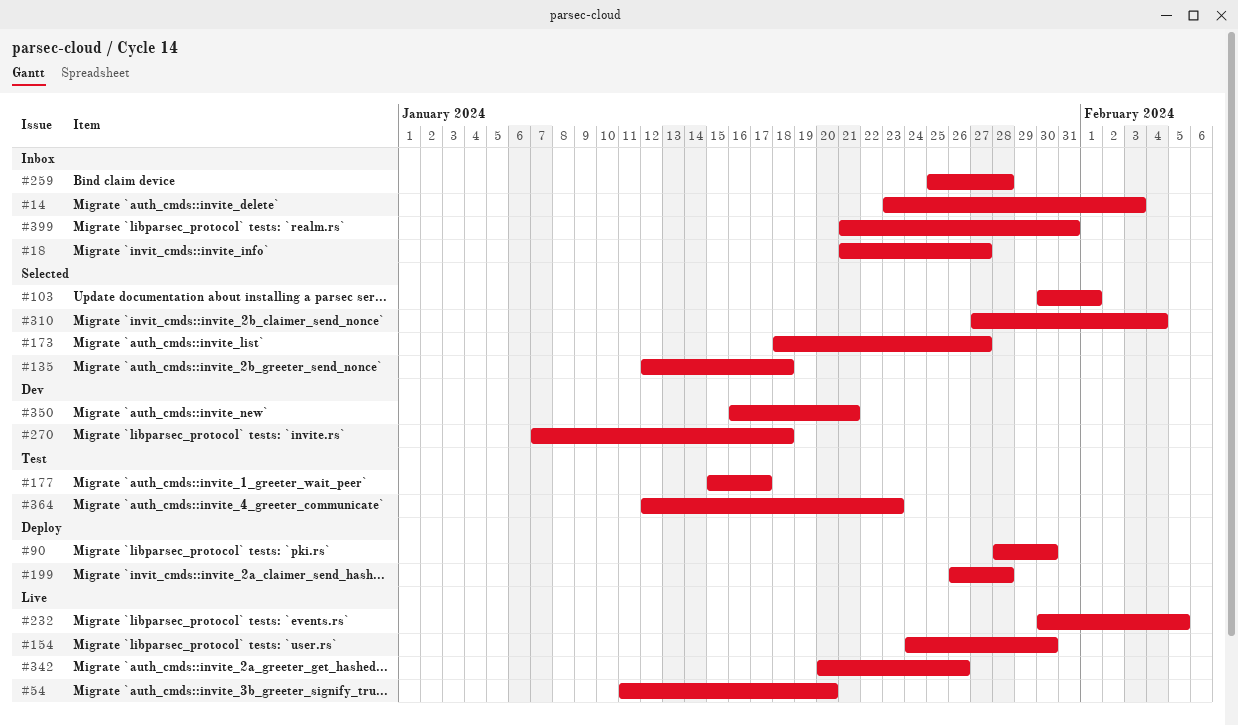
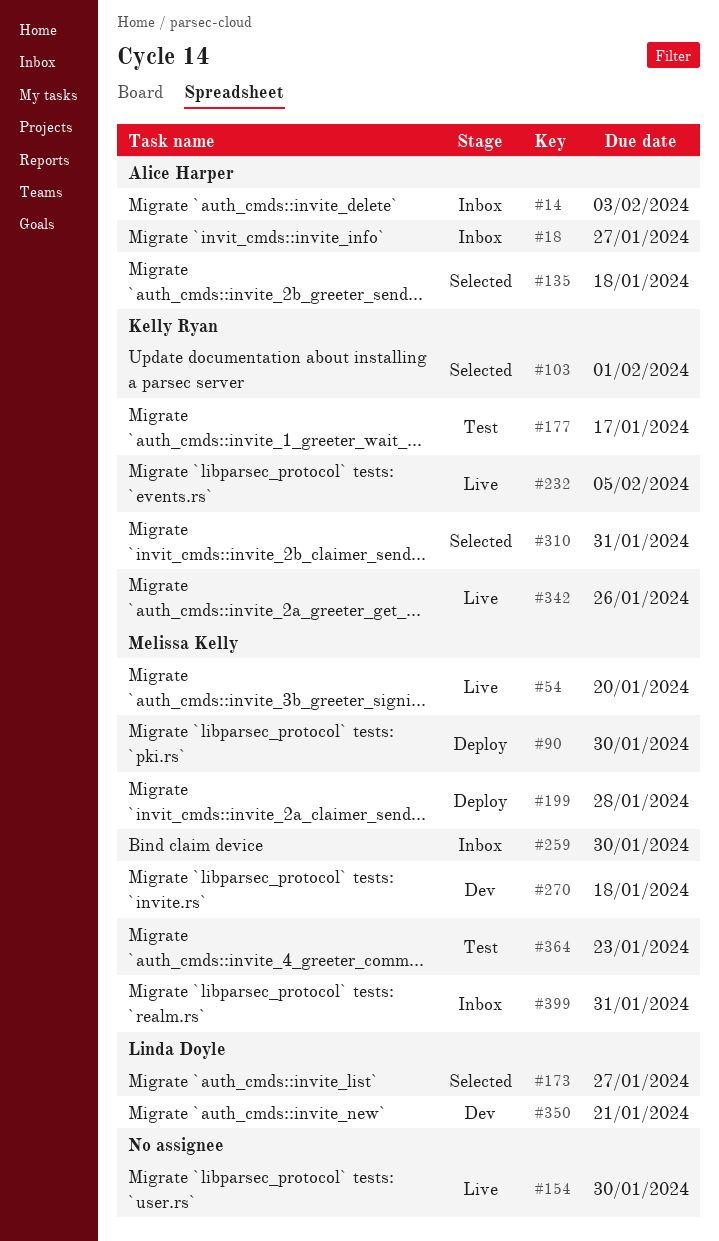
#259, due: Jan 28 -> Jan 30
#310, due: Feb 4 -> Jan 31

